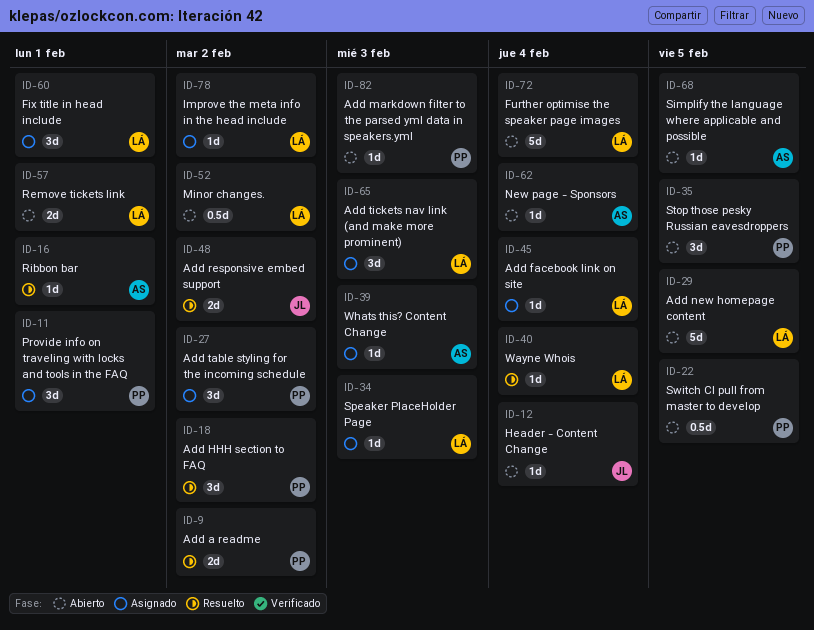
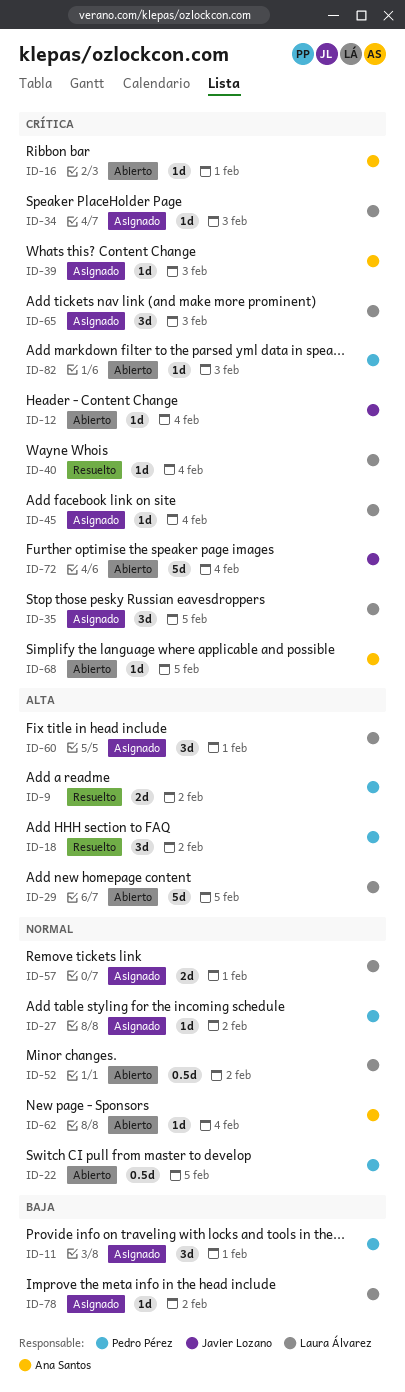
ID-16, status: Resuelto -> Abierto
ID-27, estimate: 3d -> 1d
ID-35, status: Abierto -> Asignado
ID-35, owner: Pedro Pérez -> Laura Álvarez
ID-48: present -> none
ID-57, status: Abierto -> Asignado
ID-72, owner: Laura Álvarez -> Javier Lozano

